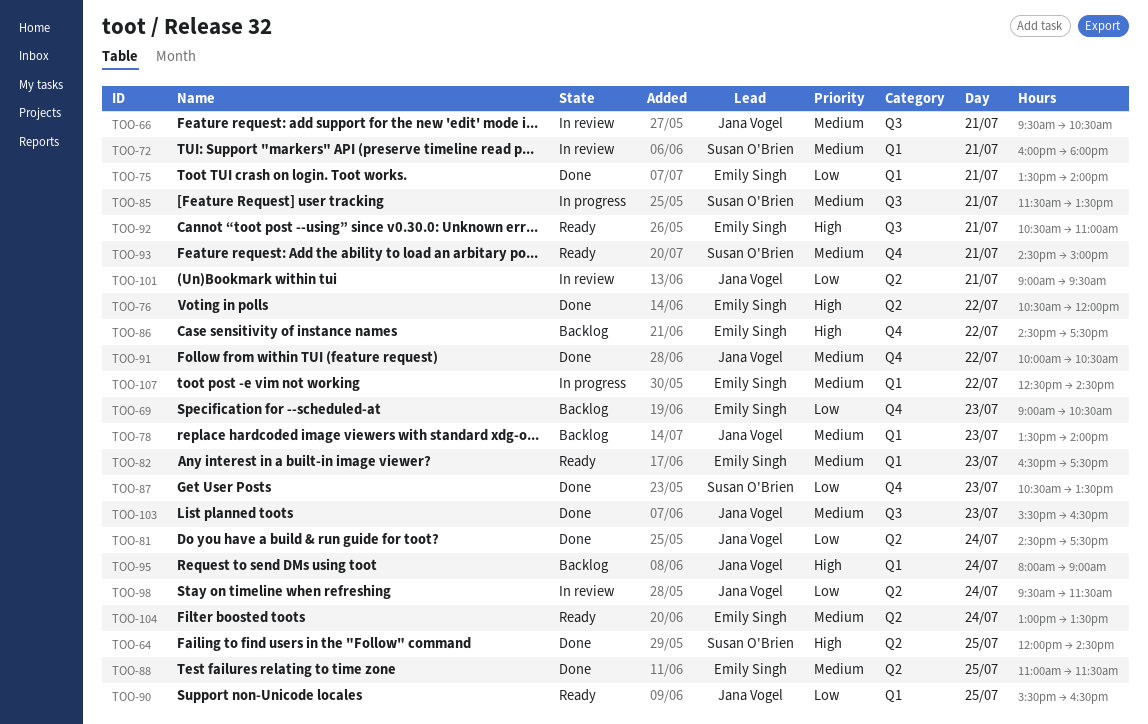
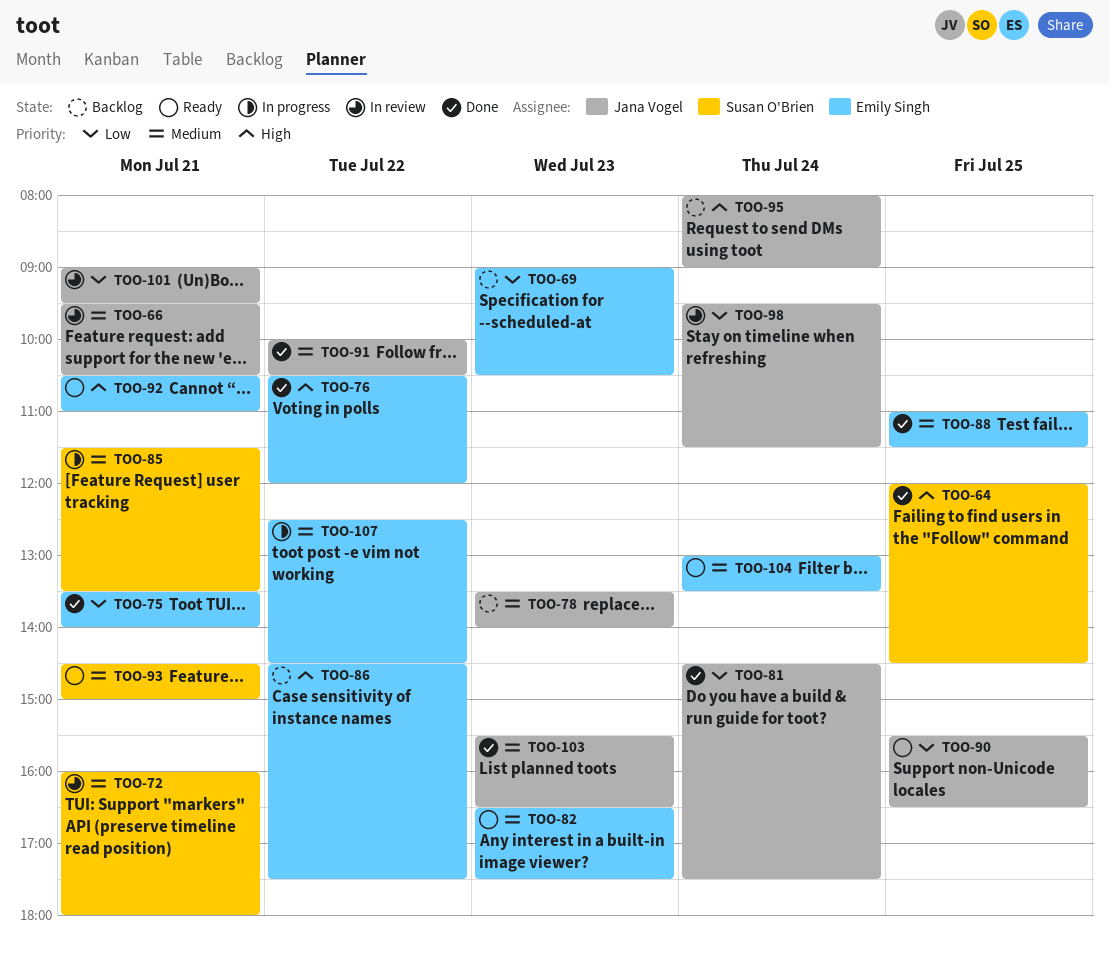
TOO-87: present -> none

